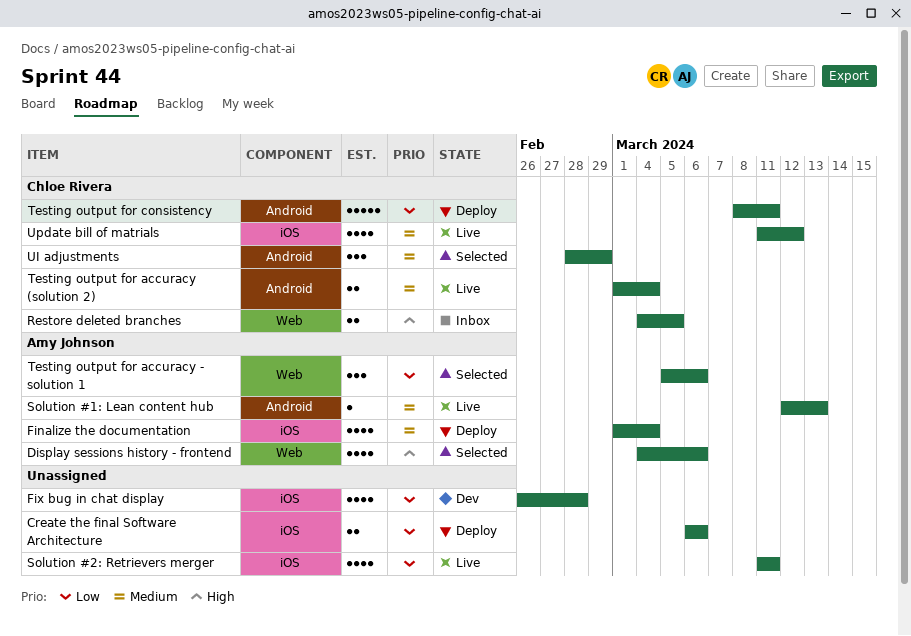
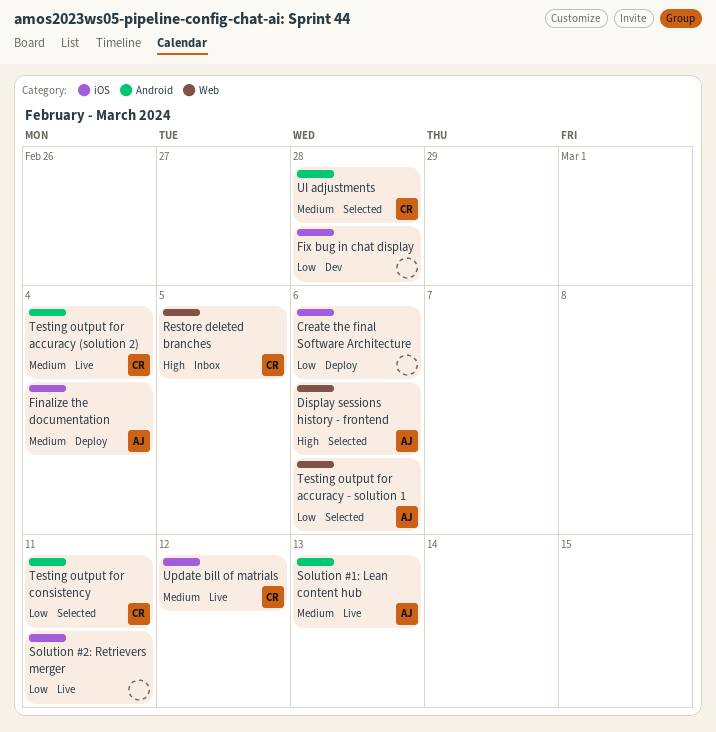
Testing output for consistency, status: Deploy -> Selected
UI adjustments, due: Feb 29 -> Feb 28

